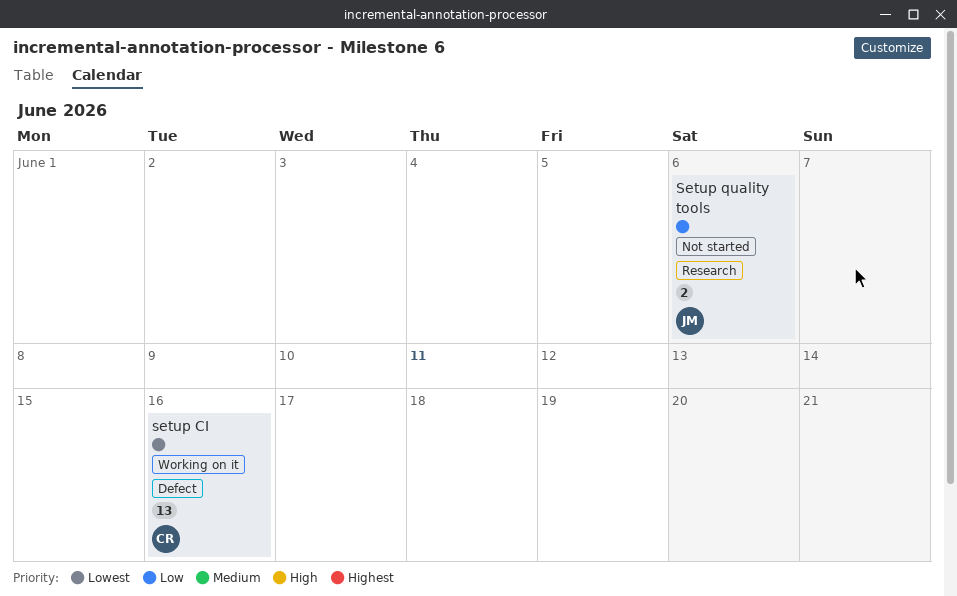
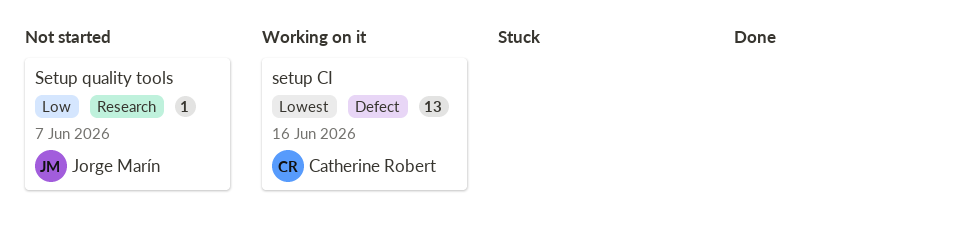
Setup quality tools, estimate: 2 -> 1
Setup quality tools, due: Jun 6 -> Jun 7

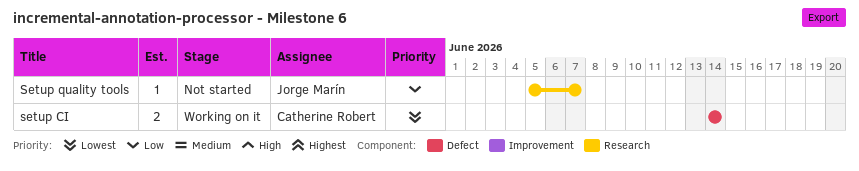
setup CI, estimate: 13 -> 2
setup CI, due: Jun 16 -> Jun 14

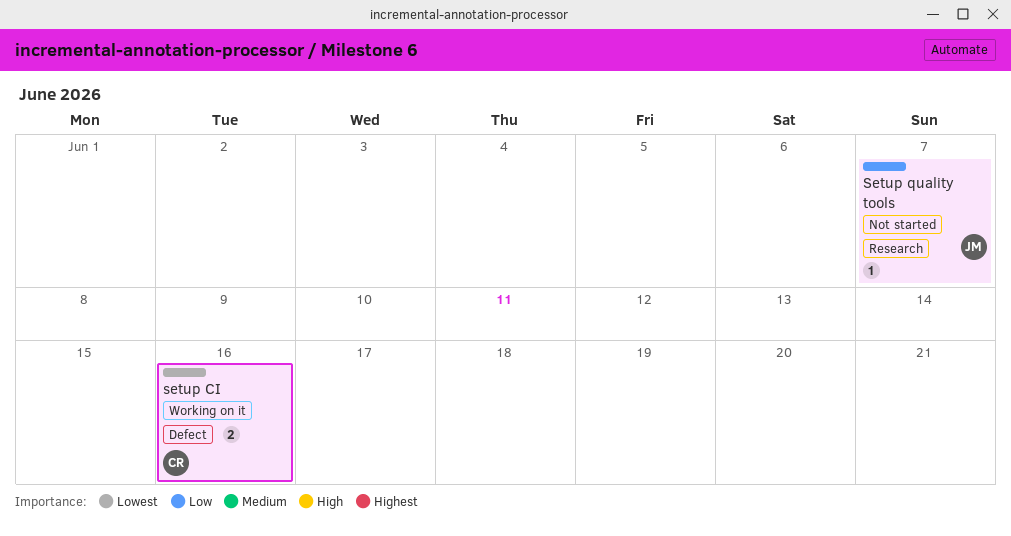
setup CI, due: Jun 14 -> Jun 16

